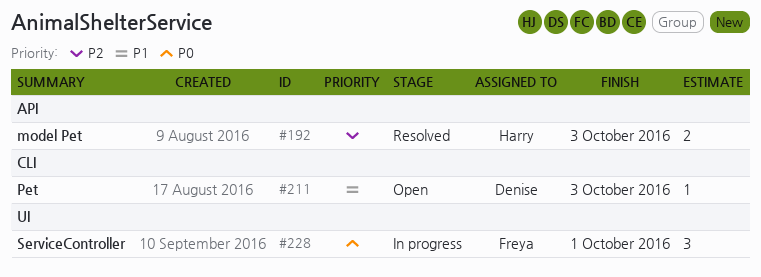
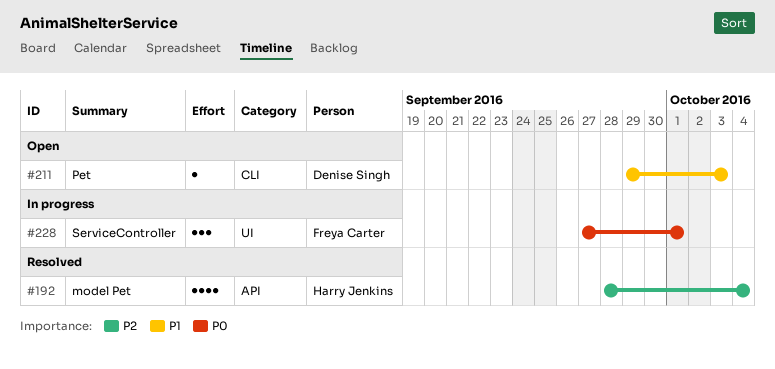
#192, estimate: 2 -> 4
#192, due: Oct 3 -> Oct 4

